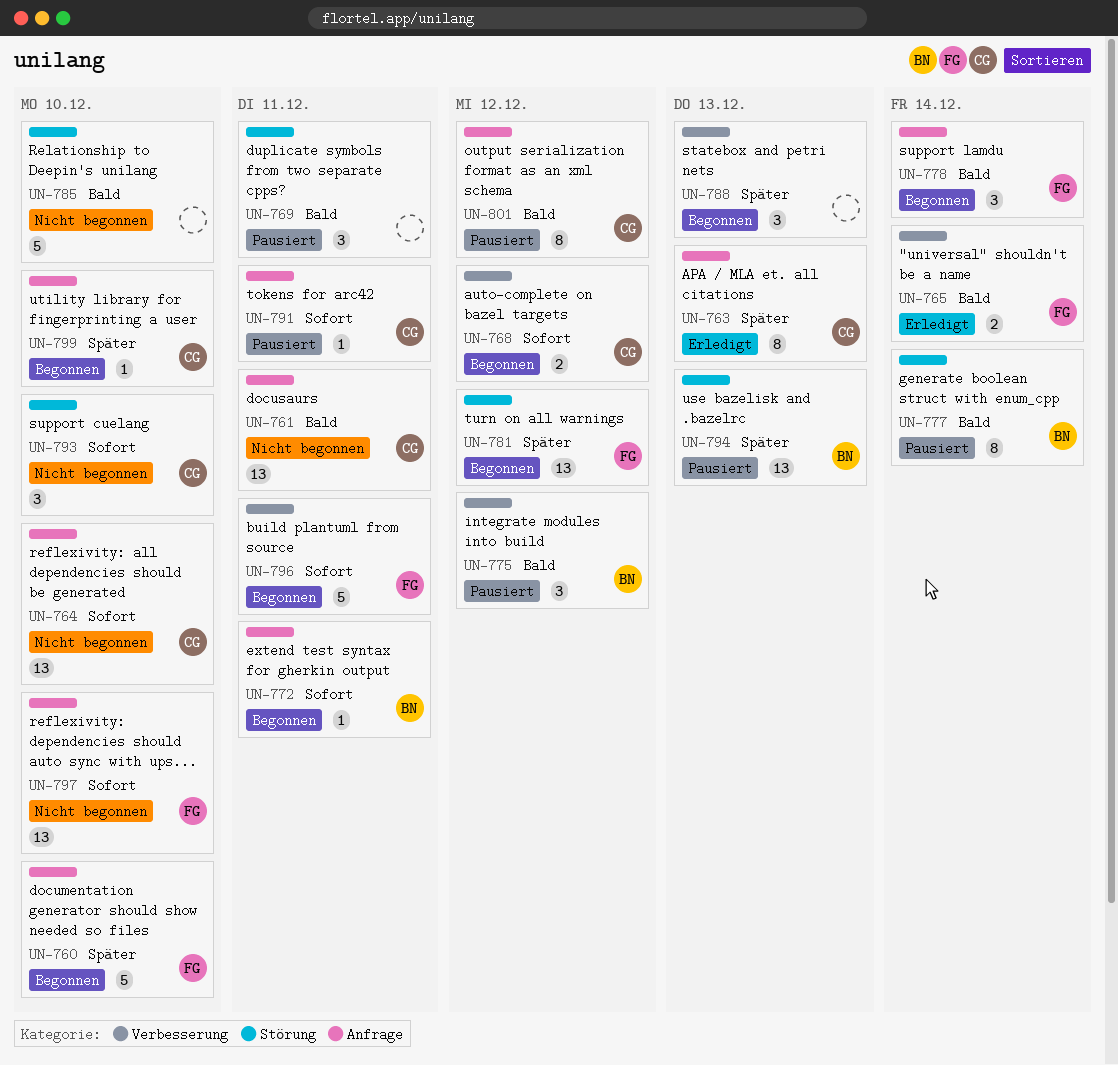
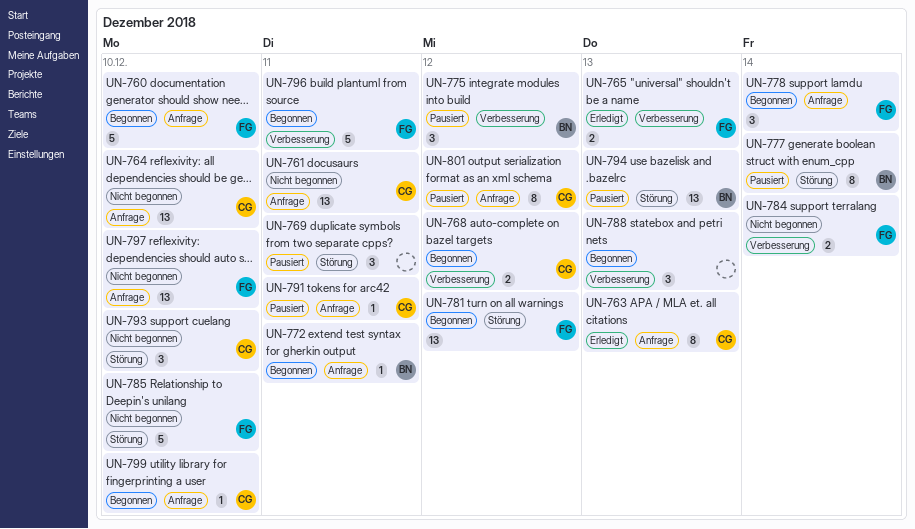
UN-765, due: Dec 14 -> Dec 13
UN-784: none -> present
UN-785, owner: none -> FG

